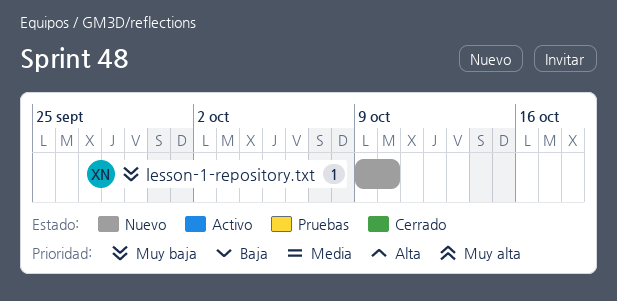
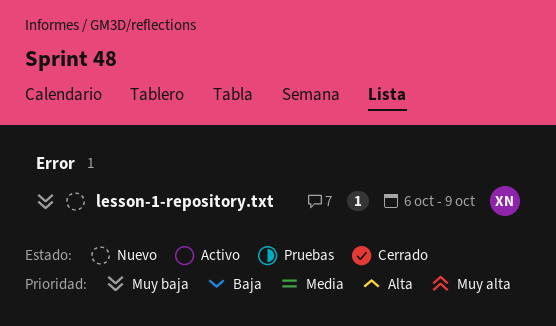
lesson-1-repository.txt, start: Oct 9 -> Oct 6
lesson-1-repository.txt, due: Oct 10 -> Oct 9

